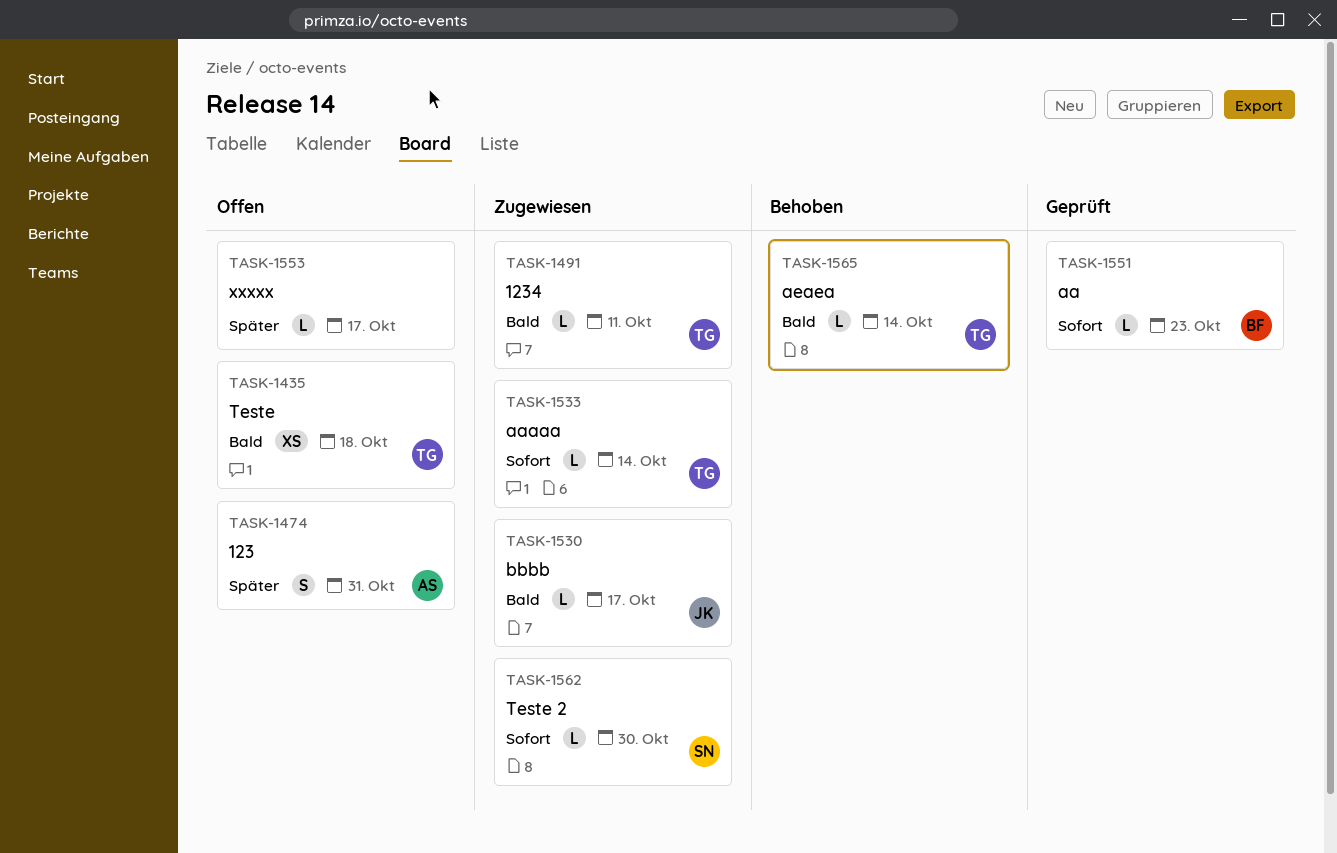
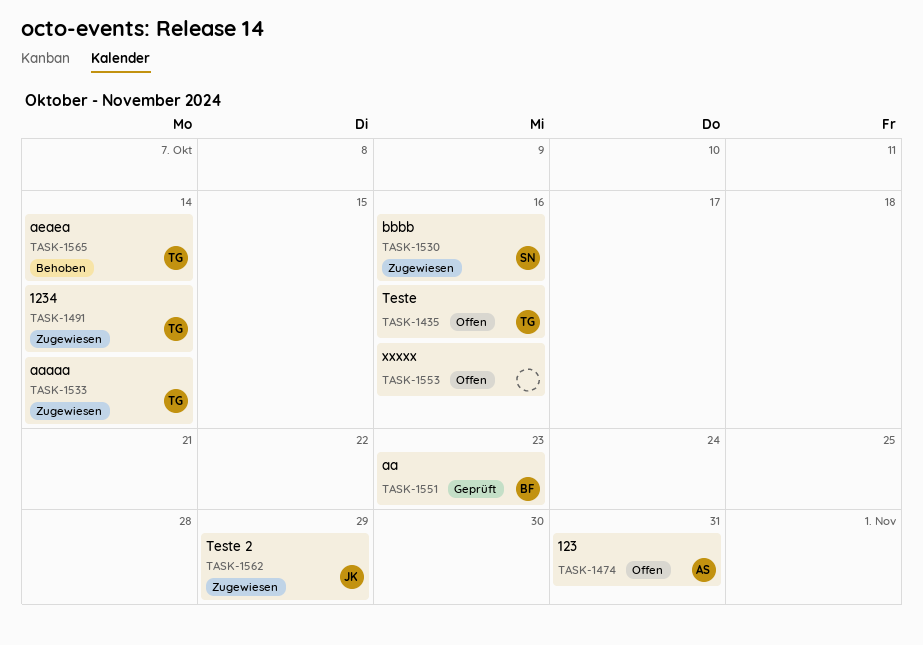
TASK-1435, due: Oct 18 -> Oct 16
TASK-1491, due: Oct 11 -> Oct 14
TASK-1530, owner: JK -> SN
TASK-1530, due: Oct 17 -> Oct 16
TASK-1553, due: Oct 17 -> Oct 16
TASK-1562, owner: SN -> JK
TASK-1562, due: Oct 30 -> Oct 29

